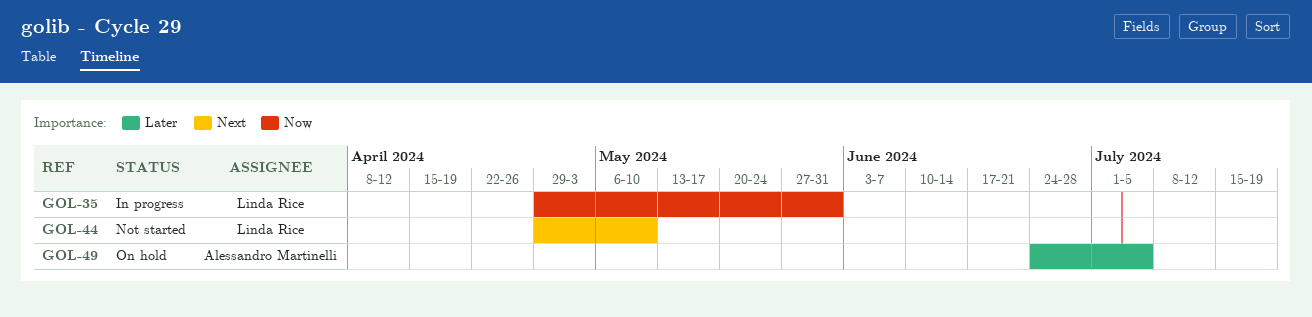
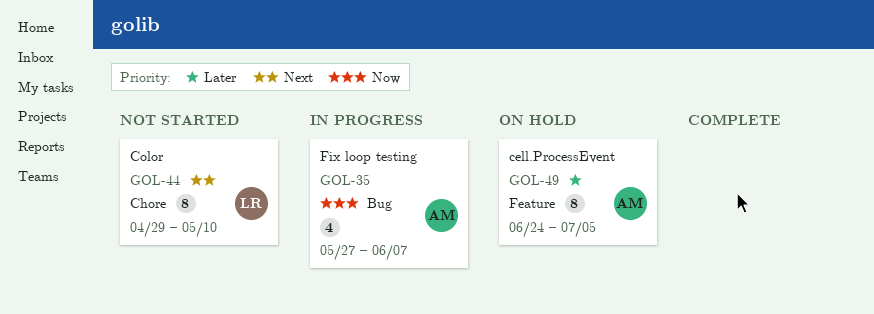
GOL-35, owner: Linda Rice -> Alessandro Martinelli
GOL-35, start: Apr 29 -> May 27
GOL-35, due: May 31 -> Jun 7

